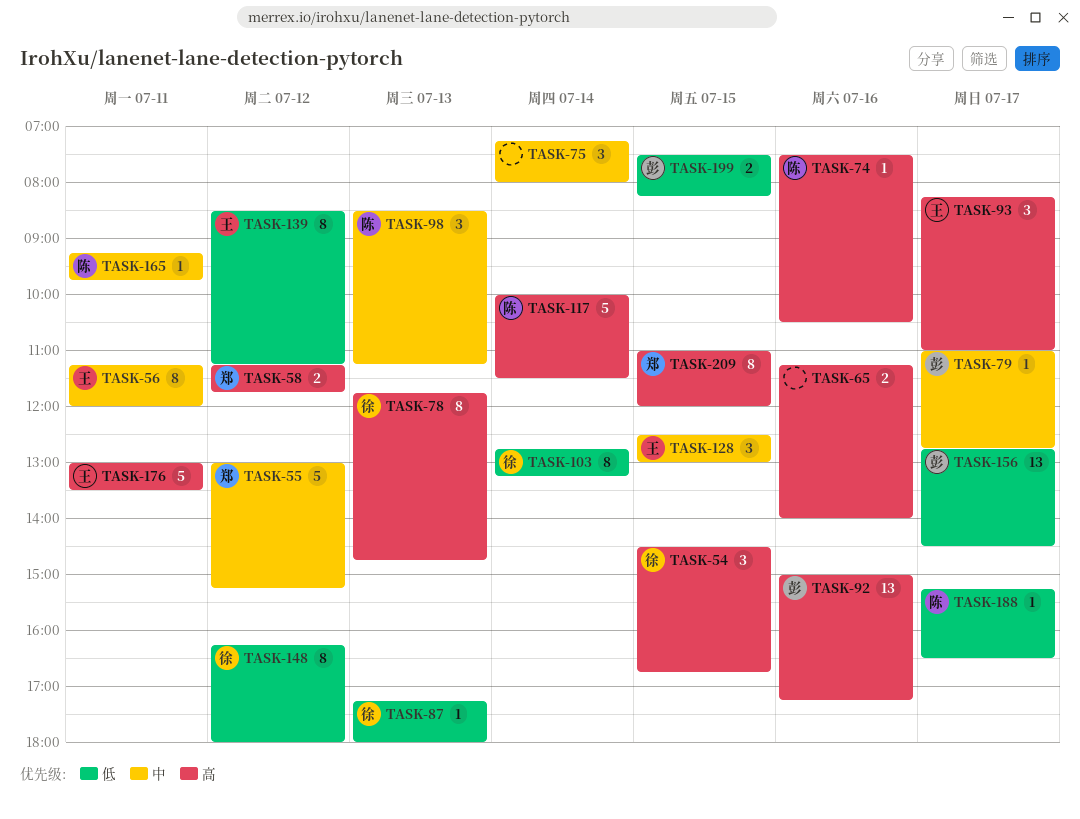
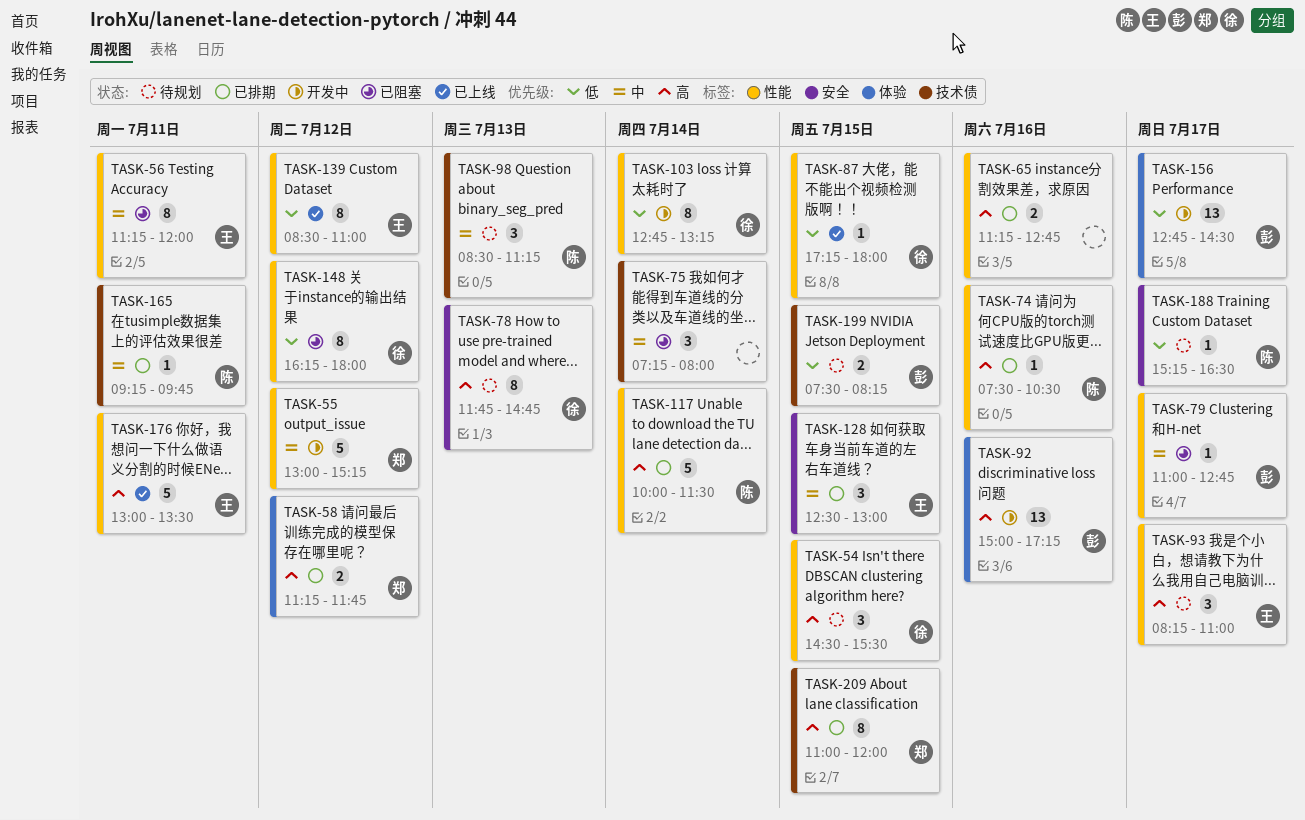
TASK-54, ends: 16:45 -> 15:30
TASK-65, ends: 14:00 -> 12:45
TASK-87, day: Jul 13 -> Jul 15
TASK-139, ends: 11:15 -> 11:00

